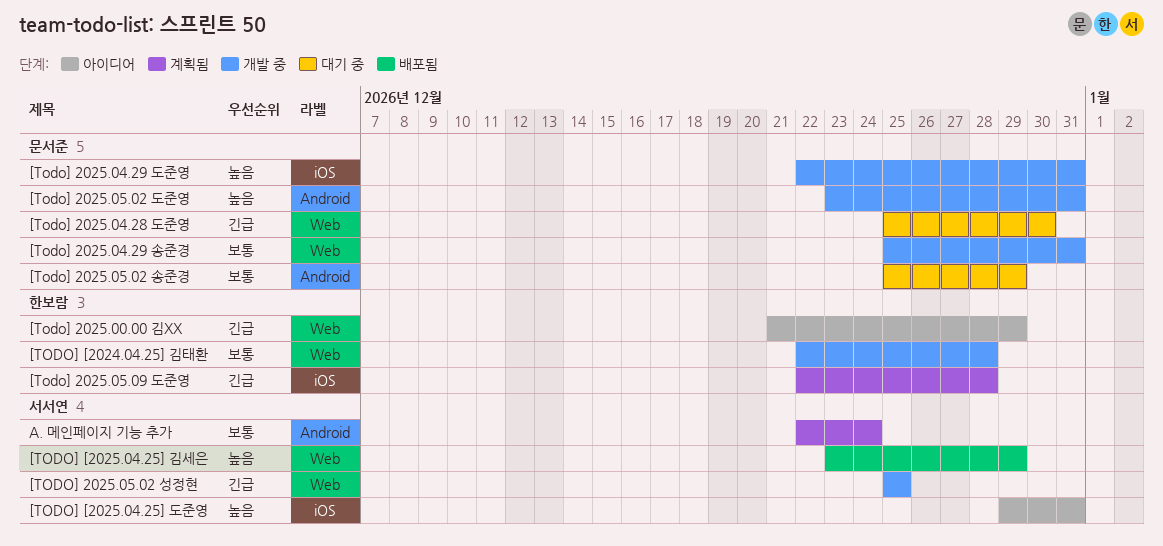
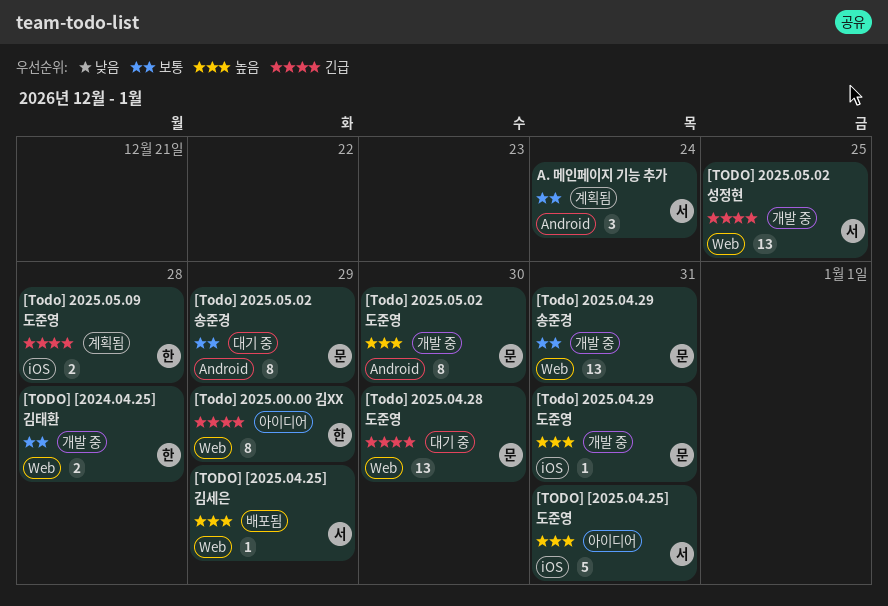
[Todo] 2025.05.02 도준영, due: Dec 31 -> Dec 30

